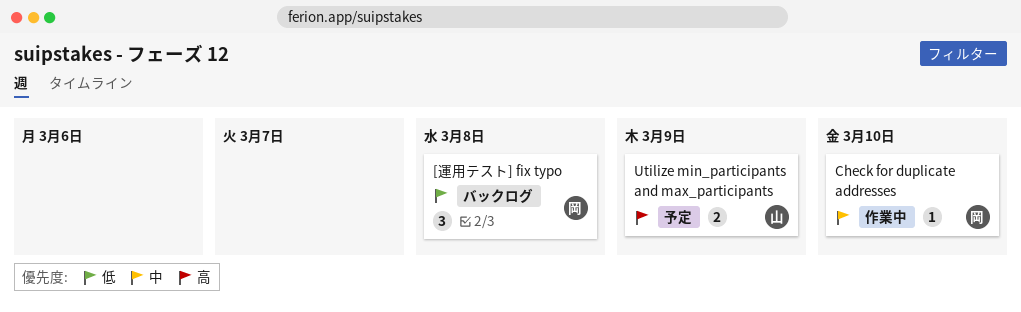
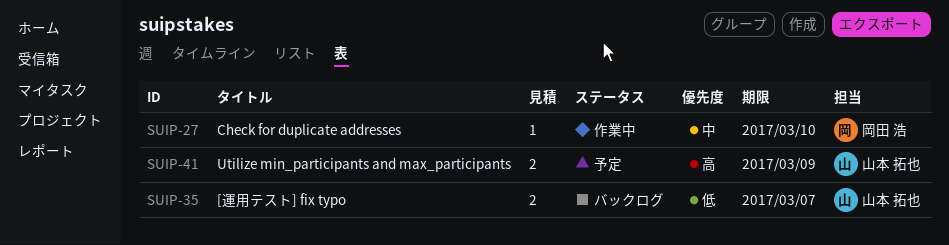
[運用テスト] fix typo, owner: 岡田 浩 -> 山本 拓也
[運用テスト] fix typo, estimate: 3 -> 2
[運用テスト] fix typo, due: Mar 8 -> Mar 7

